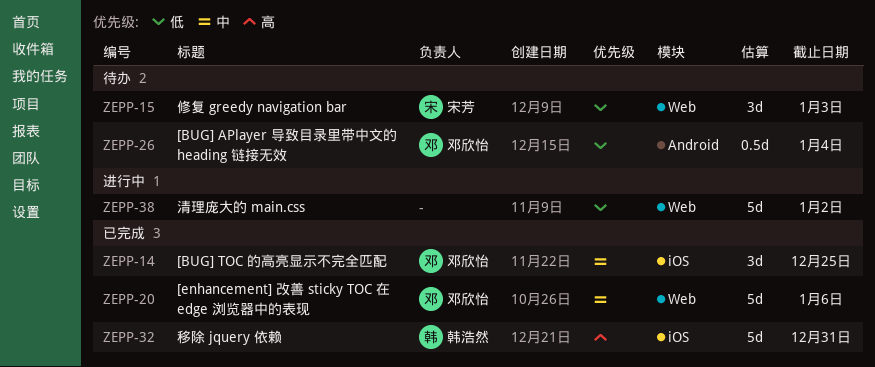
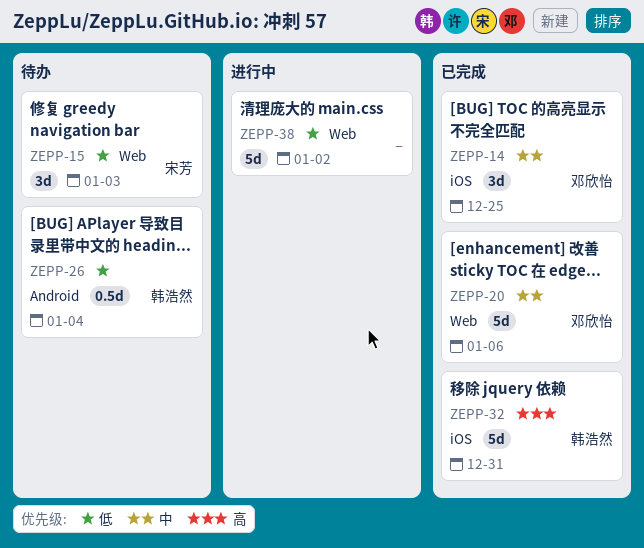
ZEPP-26, owner: 邓欣怡 -> 韩浩然

